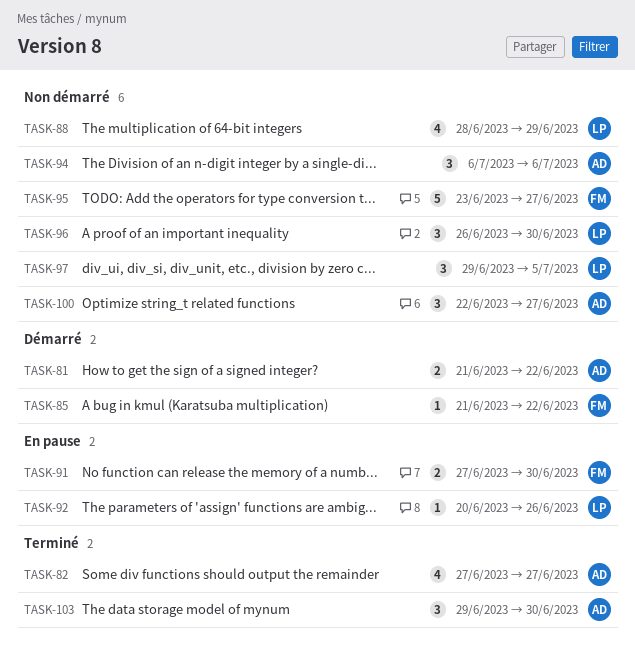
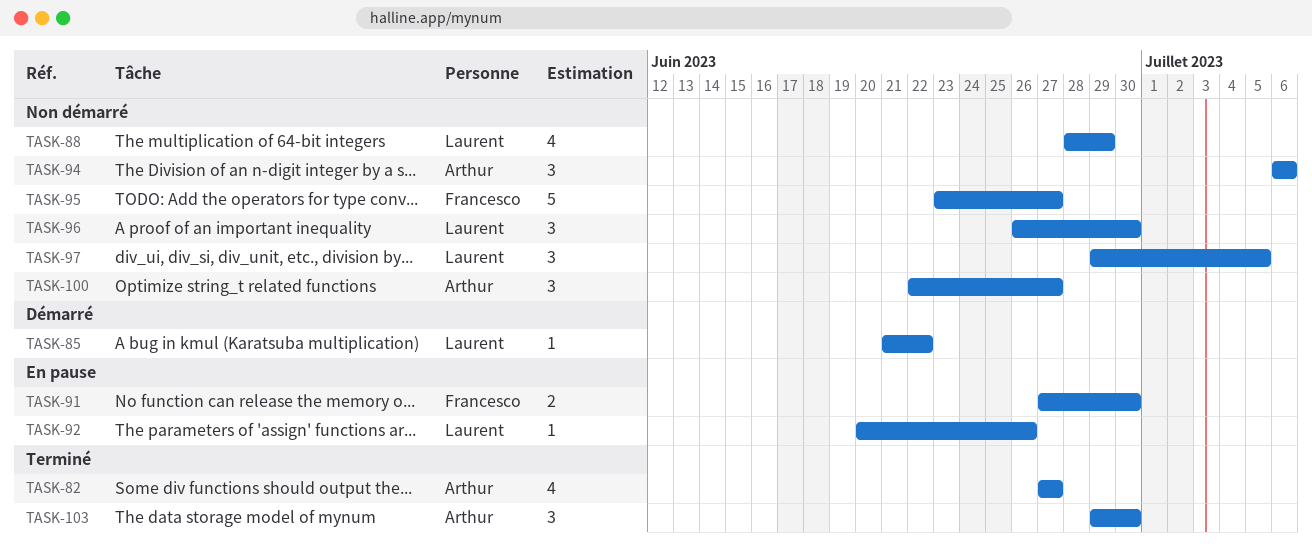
TASK-81: present -> none
TASK-85, owner: Francesco -> Laurent

